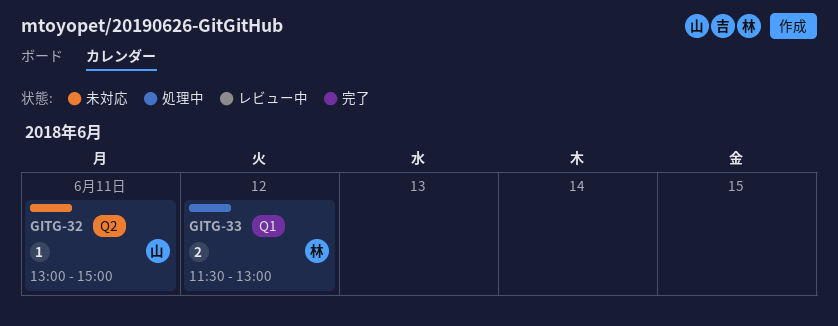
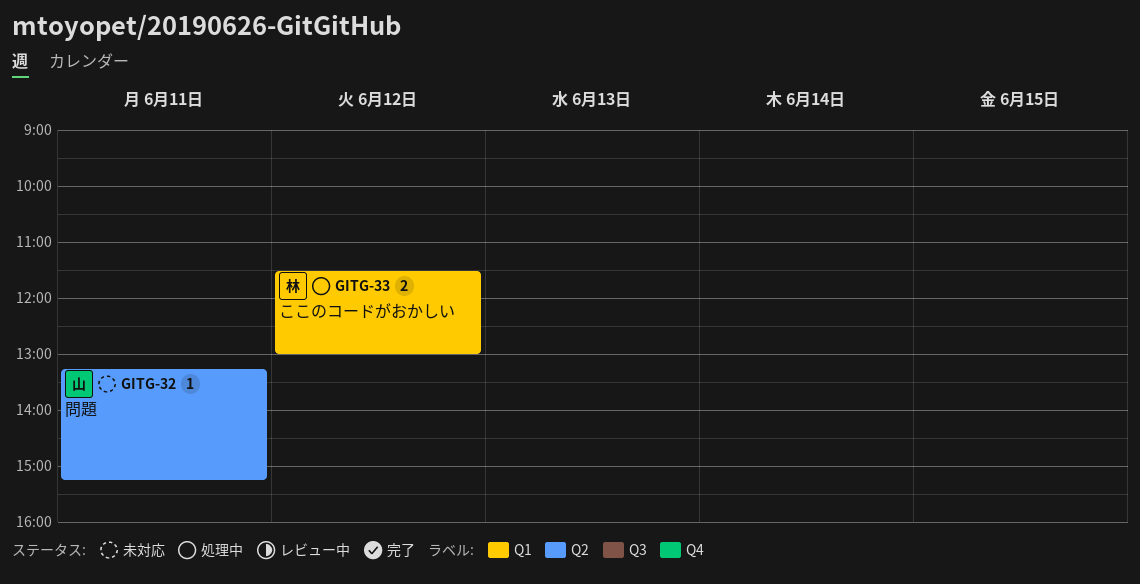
GITG-32, begins: 13:00 -> 13:15
GITG-32, ends: 15:00 -> 15:15

